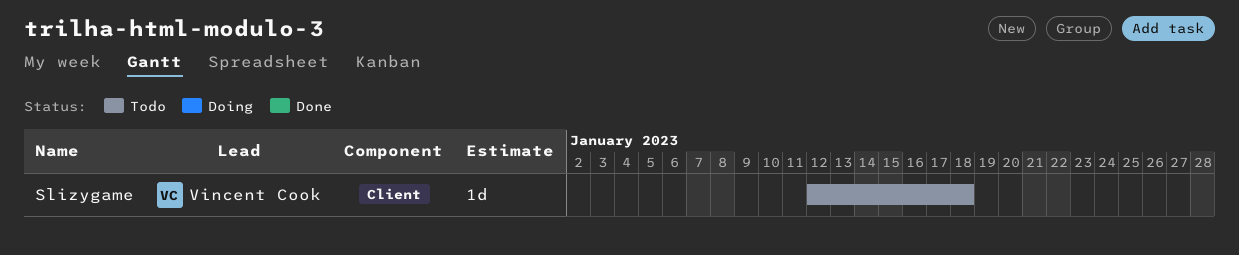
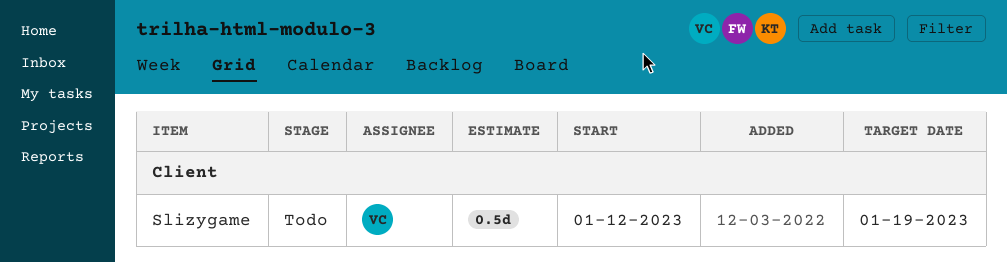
Slizygame, estimate: 1d -> 0.5d
Slizygame, due: Jan 18 -> Jan 19

